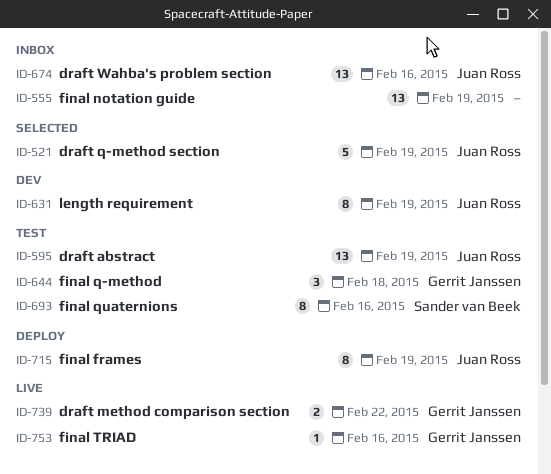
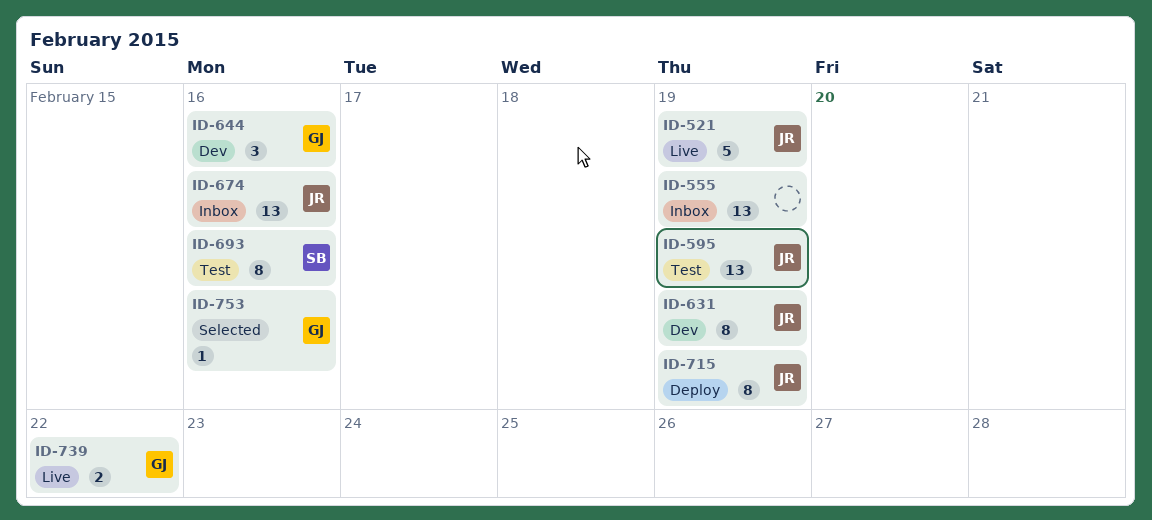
ID-521, status: Selected -> Live
ID-644, status: Test -> Dev
ID-644, due: Feb 18 -> Feb 16
ID-753, status: Live -> Selected

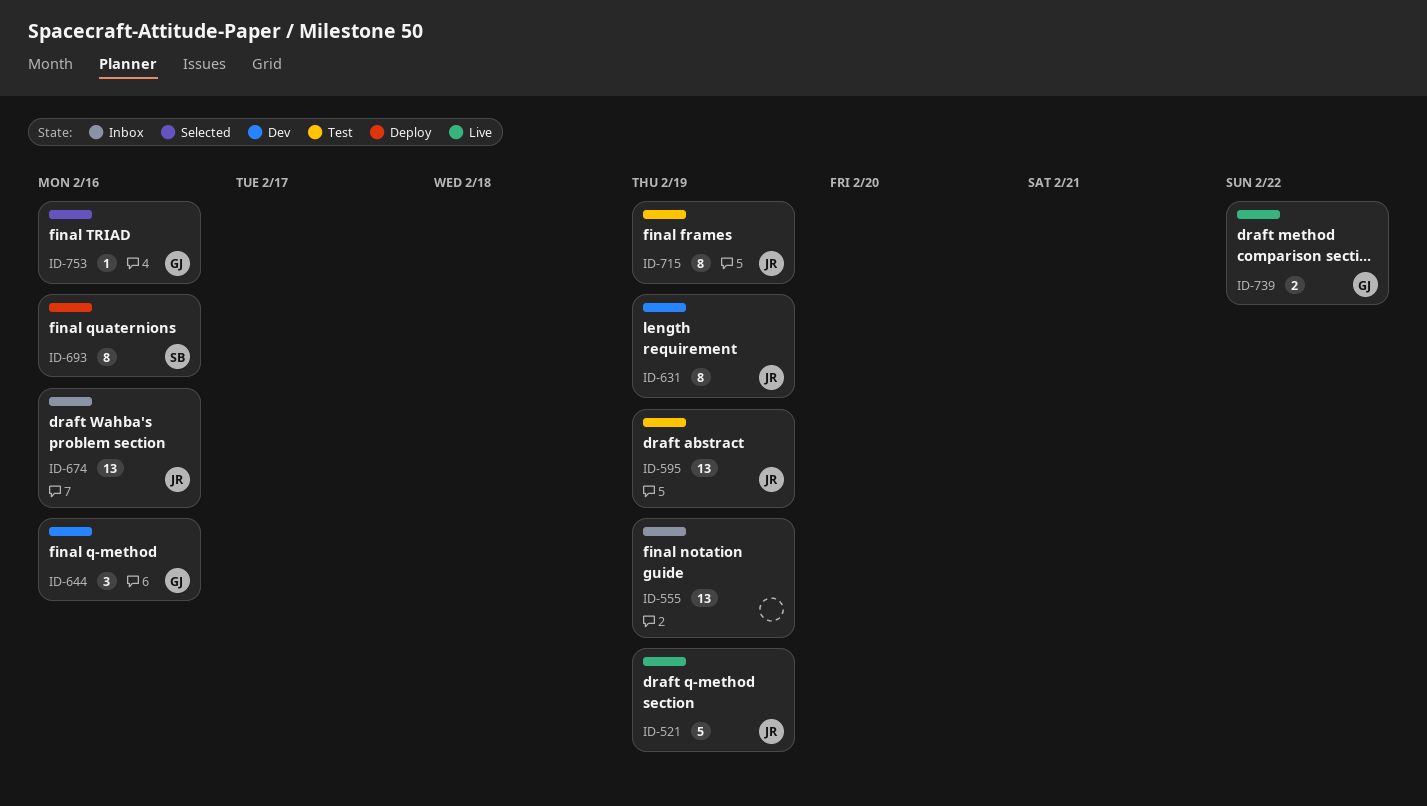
ID-693, status: Test -> Deploy
ID-715, status: Deploy -> Test

